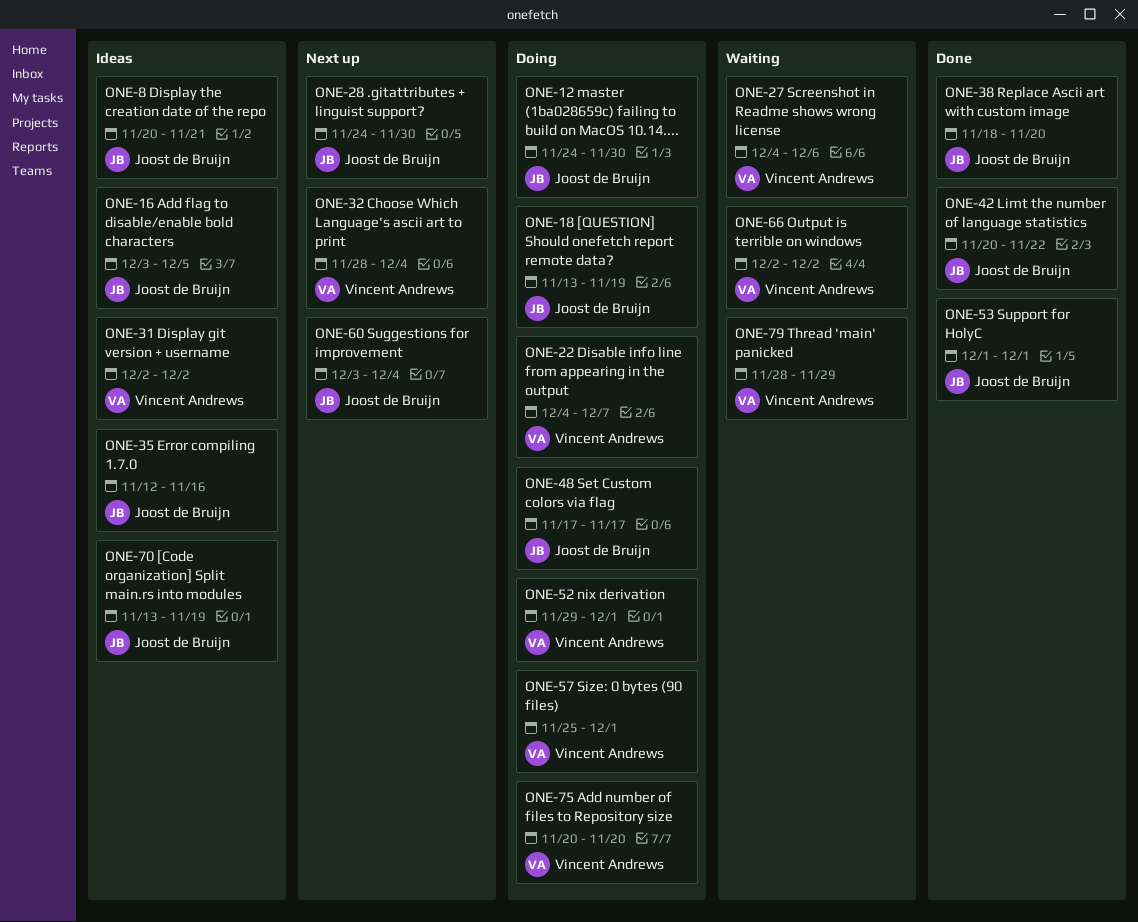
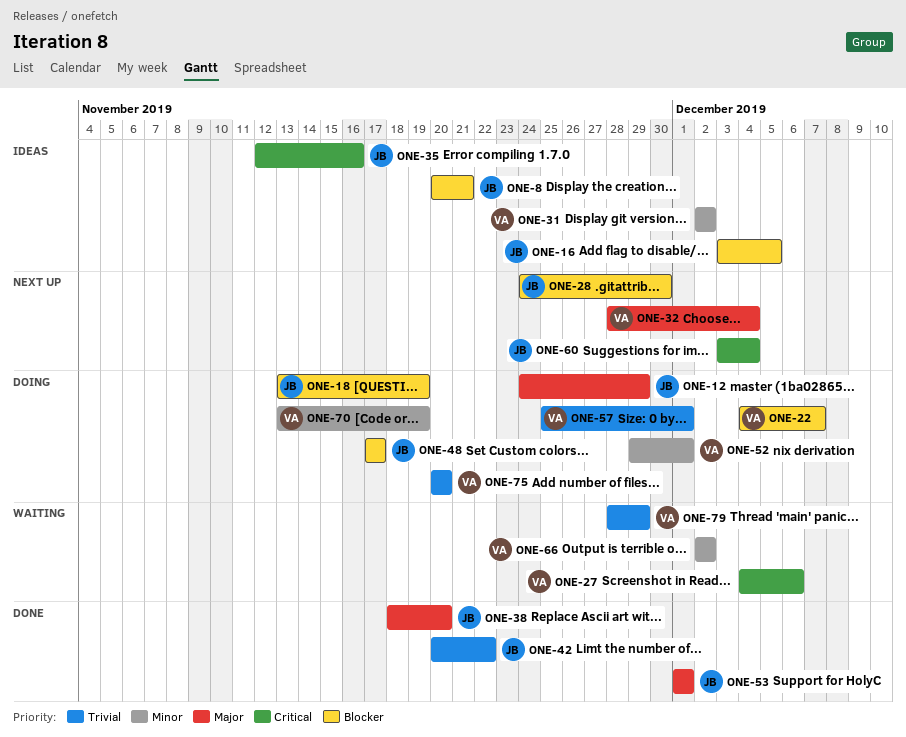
ONE-12, due: Nov 30 -> Nov 29
ONE-70, status: Ideas -> Doing
ONE-70, owner: Joost de Bruijn -> Vincent Andrews

